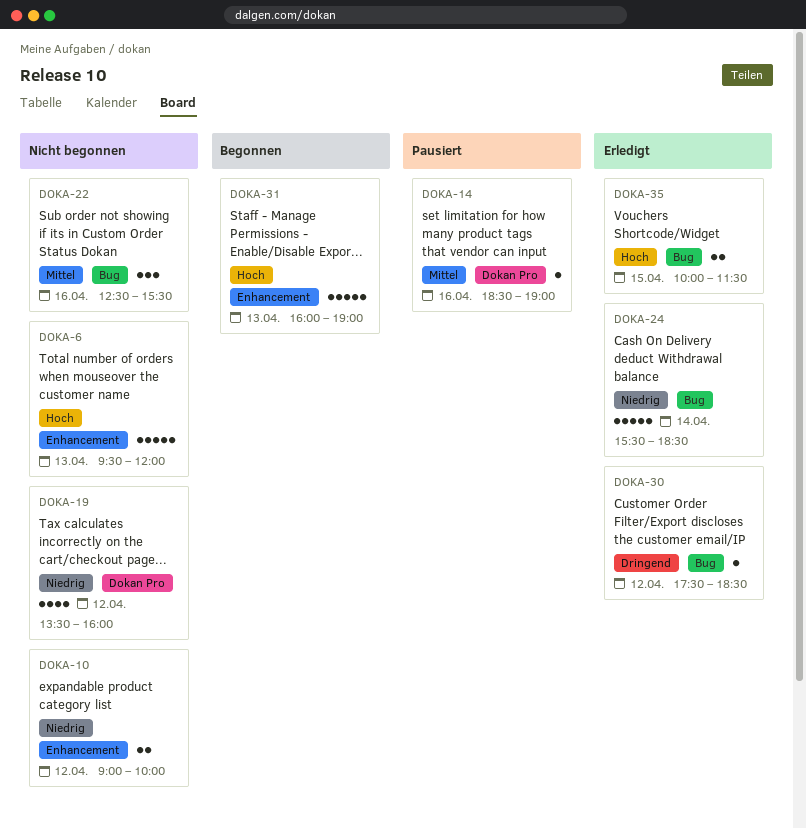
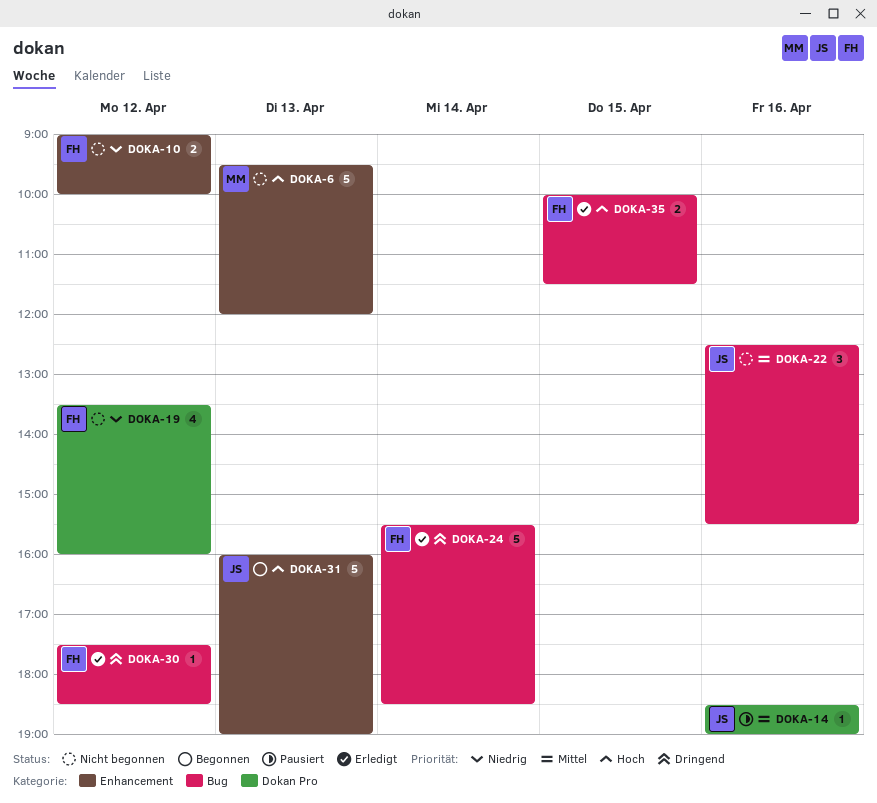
DOKA-24, priority: Niedrig -> Dringend

